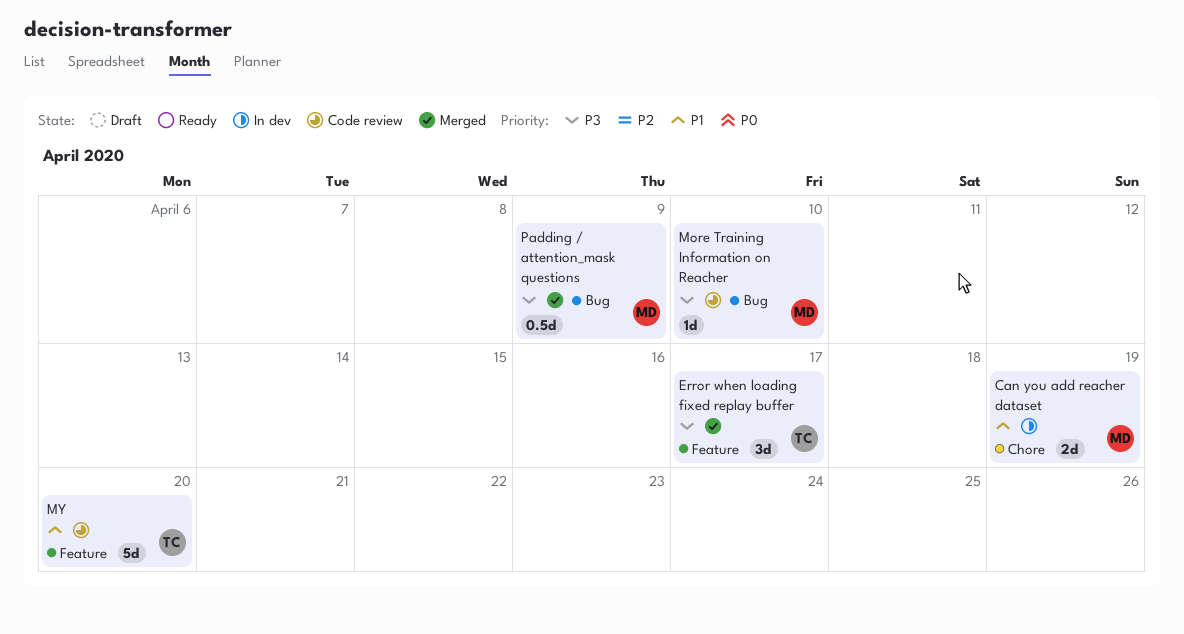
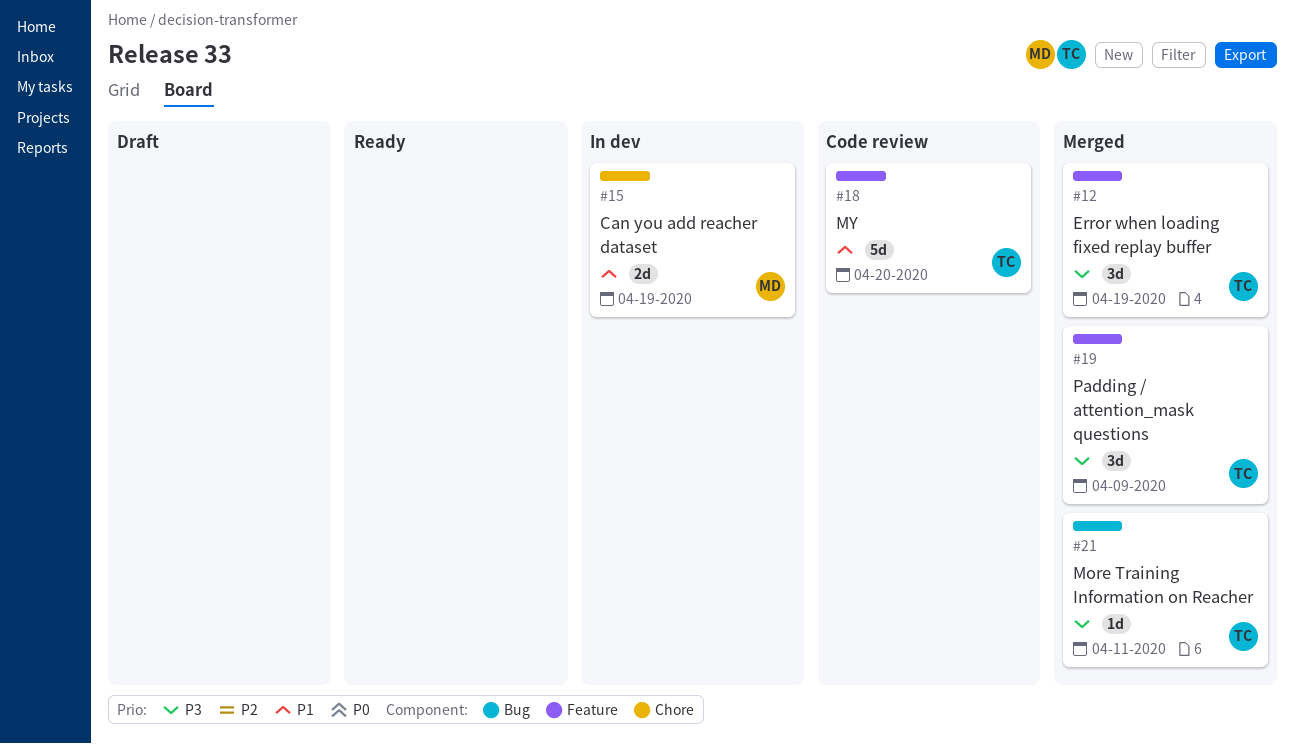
Error when loading fixed replay buffer, due: Apr 17 -> Apr 19
More Training Information on Reacher, status: Code review -> Merged
More Training Information on Reacher, owner: MD -> TC
More Training Information on Reacher, due: Apr 10 -> Apr 11
Padding / attention_mask questions, owner: MD -> TC
Padding / attention_mask questions, label: Bug -> Feature
Padding / attention_mask questions, estimate: 0.5d -> 3d

